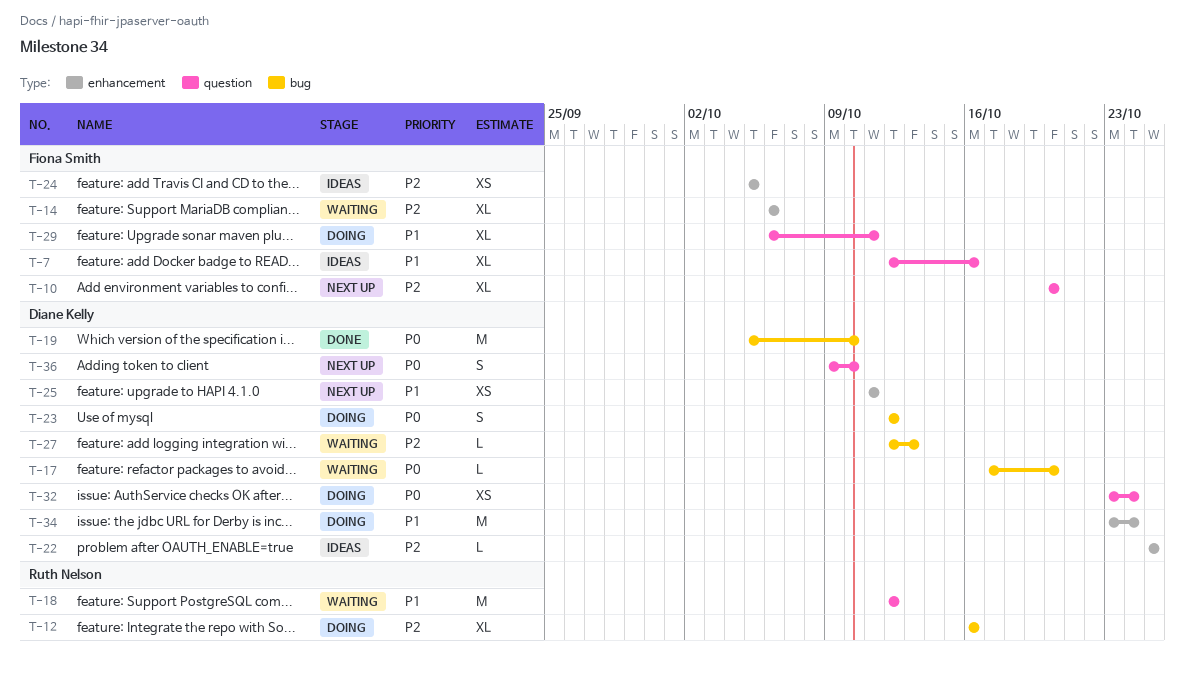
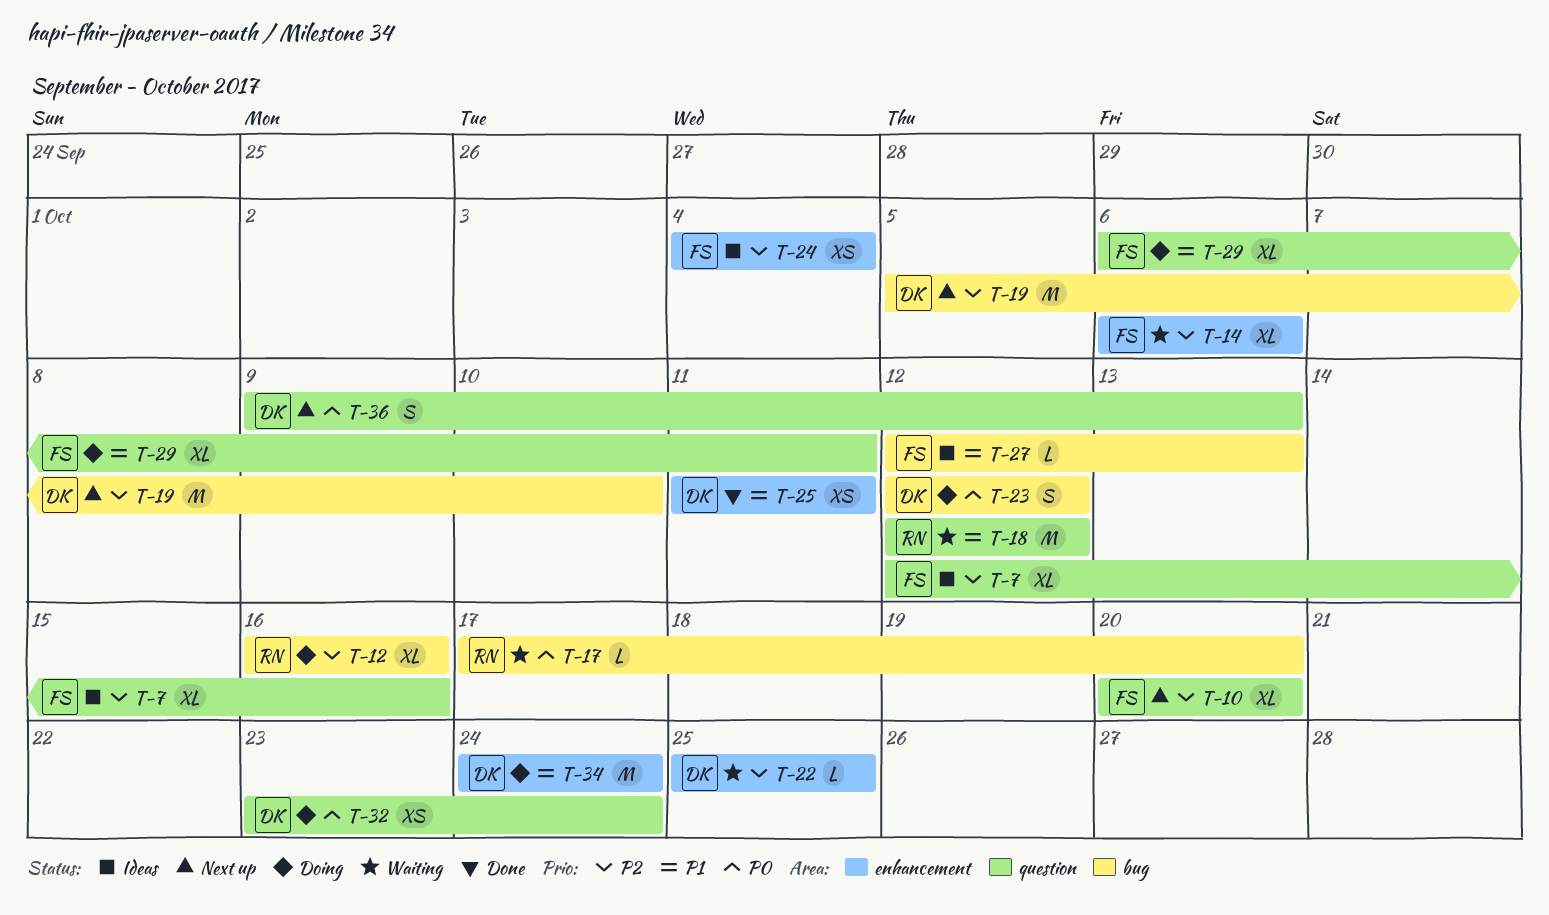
T-7, priority: P1 -> P2
T-17, owner: Diane Kelly -> Ruth Nelson
T-19, status: Done -> Next up
T-19, priority: P0 -> P2
T-22, status: Ideas -> Waiting
T-24, start: Oct 5 -> Oct 4
T-24, due: Oct 5 -> Oct 4
T-25, status: Next up -> Done
T-27, status: Waiting -> Ideas
T-27, owner: Diane Kelly -> Fiona Smith
T-27, priority: P2 -> P1
T-34, start: Oct 23 -> Oct 24
T-36, due: Oct 10 -> Oct 13

